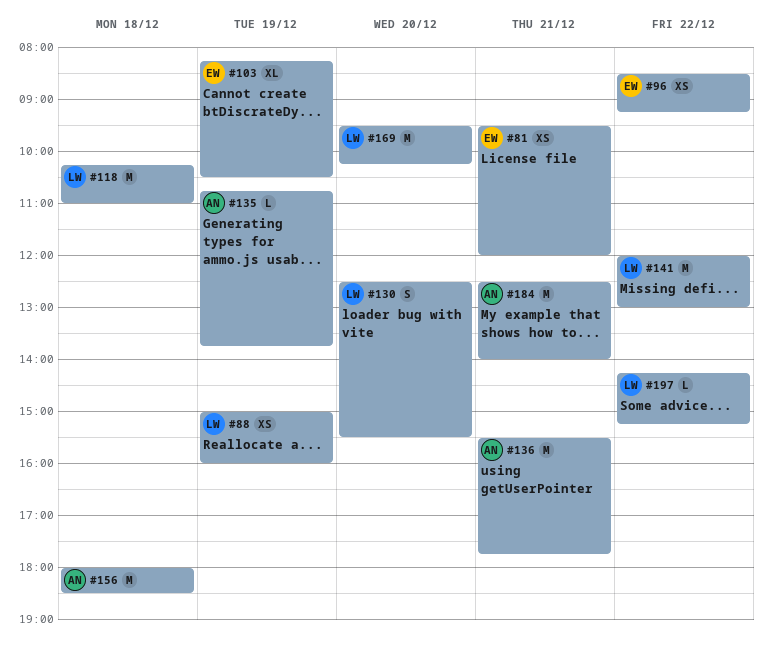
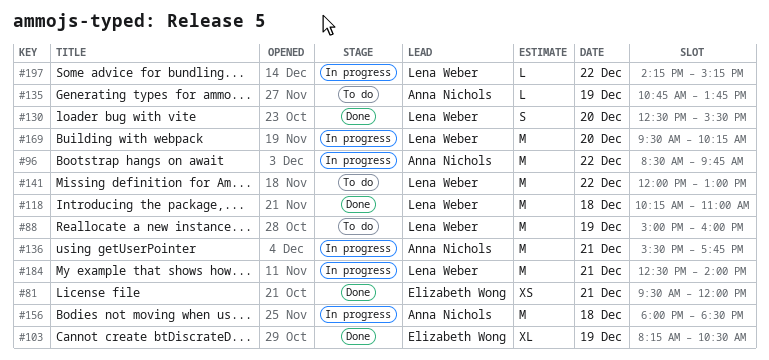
#88, estimate: XS -> M
#96, owner: Elizabeth Wong -> Anna Nichols
#96, estimate: XS -> M
#96, ends: 09:15 -> 09:45
#184, owner: Anna Nichols -> Lena Weber

